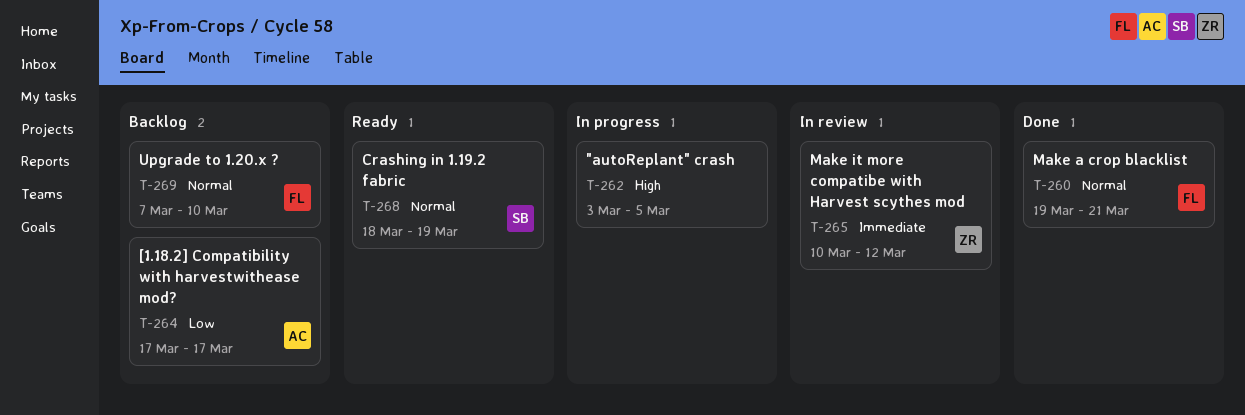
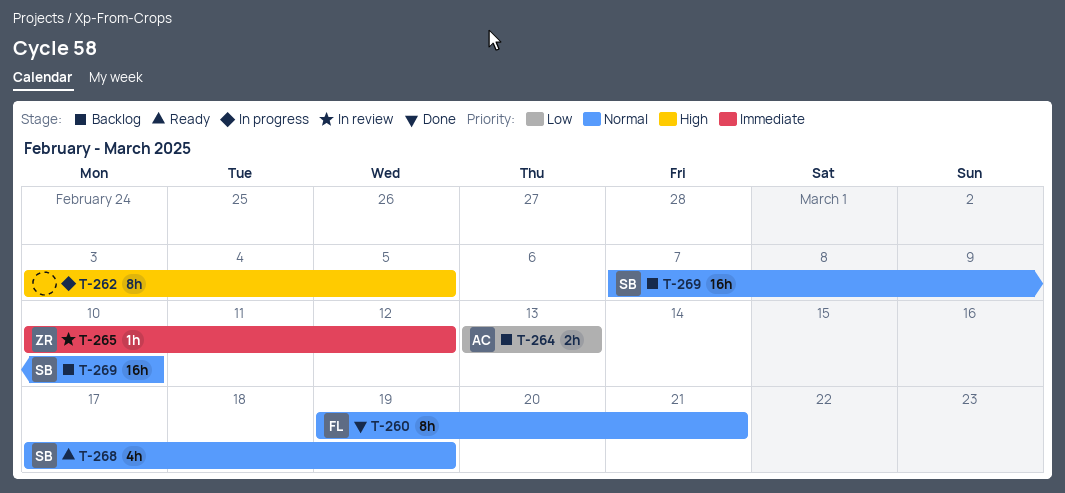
T-264, start: Mar 17 -> Mar 13
T-264, due: Mar 17 -> Mar 13
T-268, start: Mar 18 -> Mar 17
T-269, owner: FL -> SB

